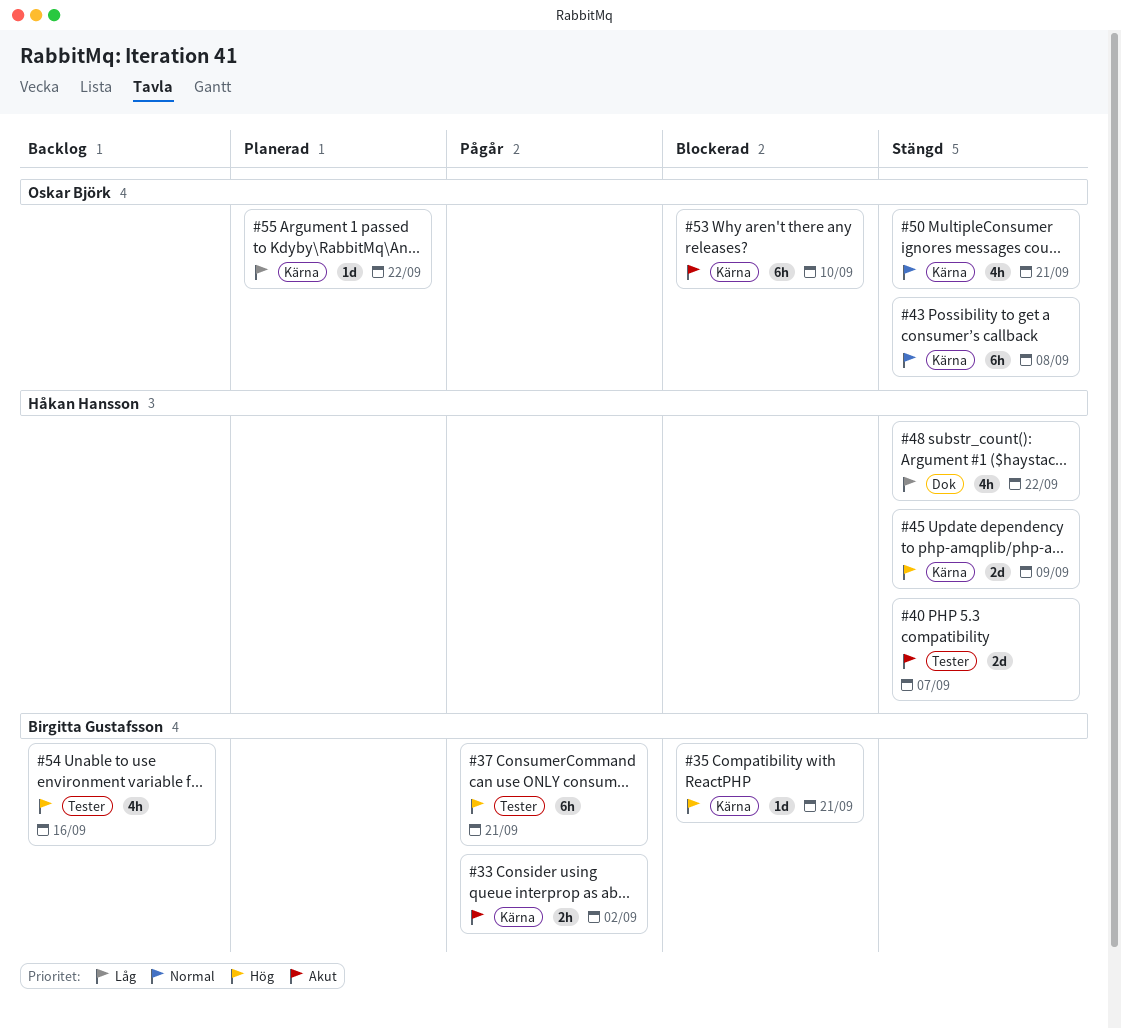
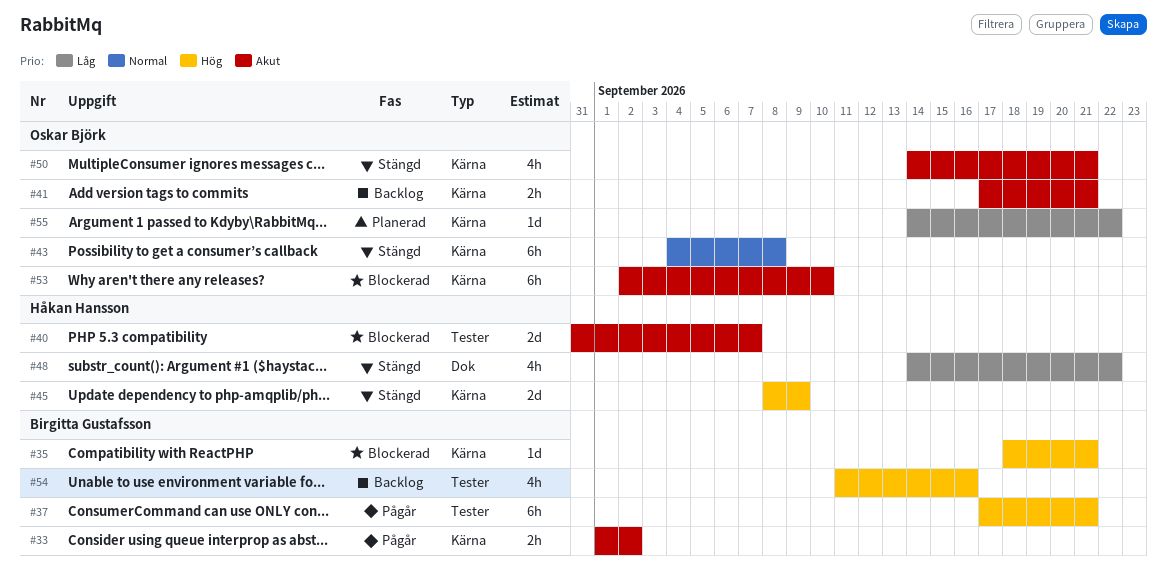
#40, status: Stängd -> Blockerad
#41: none -> present
#50, priority: Normal -> Akut

